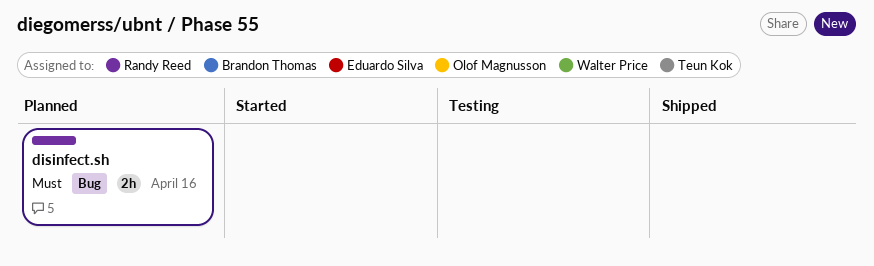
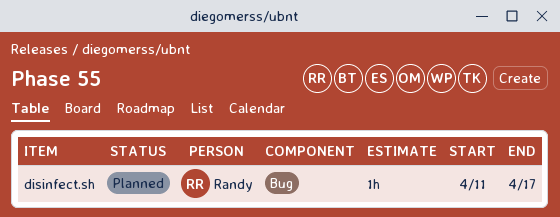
disinfect.sh, estimate: 2h -> 1h
disinfect.sh, due: Apr 16 -> Apr 17

